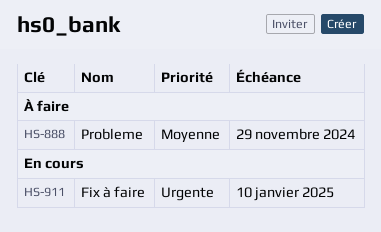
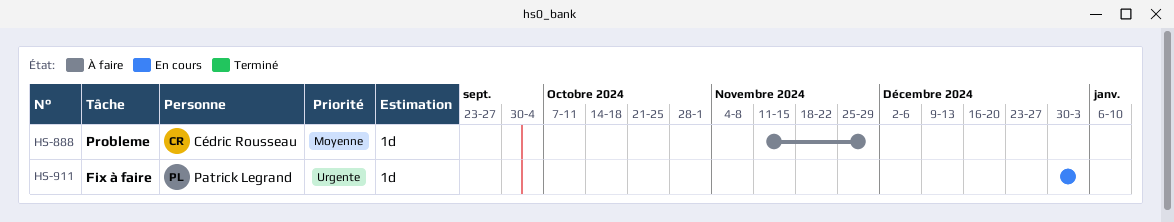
HS-911, due: Jan 10 -> Jan 3

